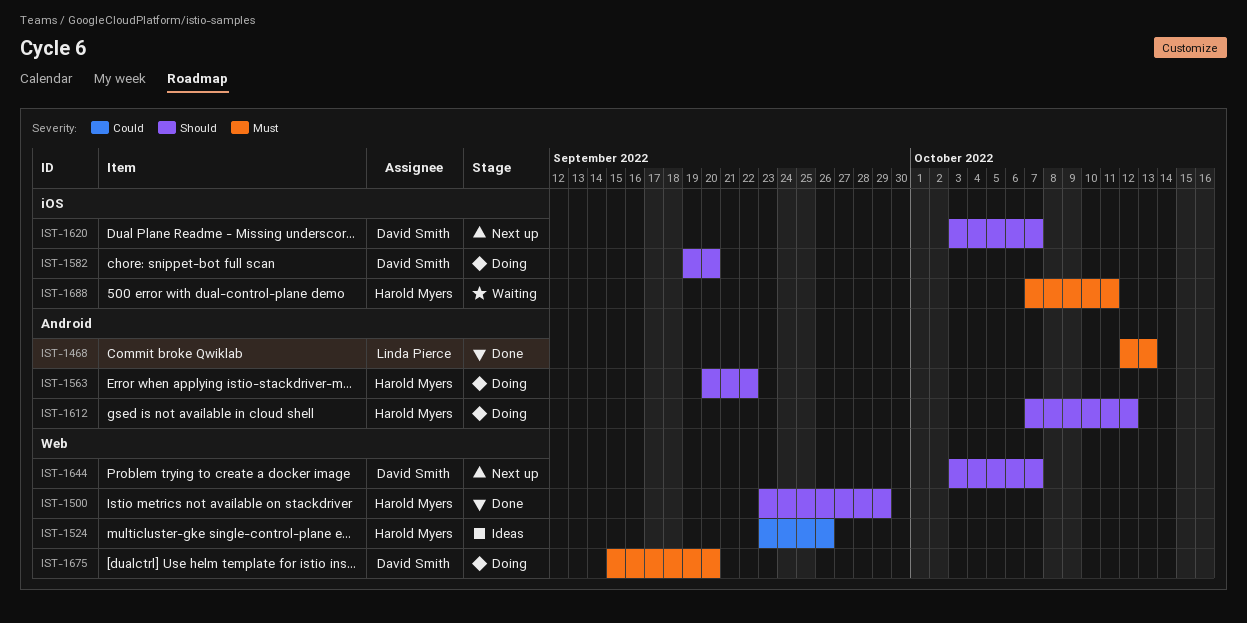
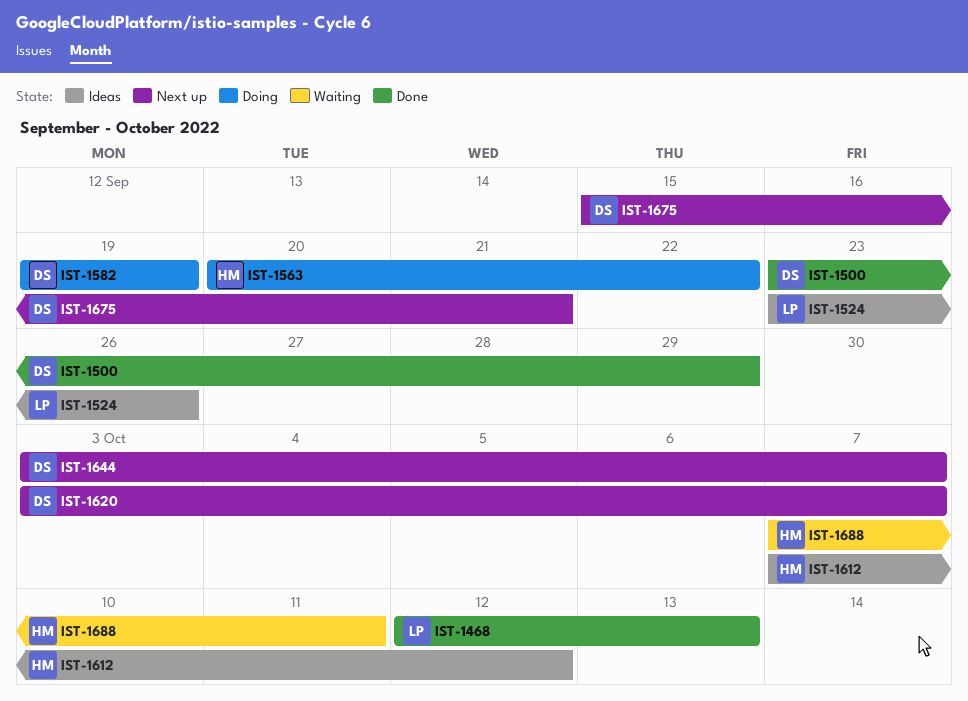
IST-1500, owner: Harold Myers -> David Smith
IST-1524, owner: Harold Myers -> Linda Pierce
IST-1582, due: Sep 20 -> Sep 19
IST-1612, status: Doing -> Ideas
IST-1675, status: Doing -> Next up
IST-1675, due: Sep 20 -> Sep 21

